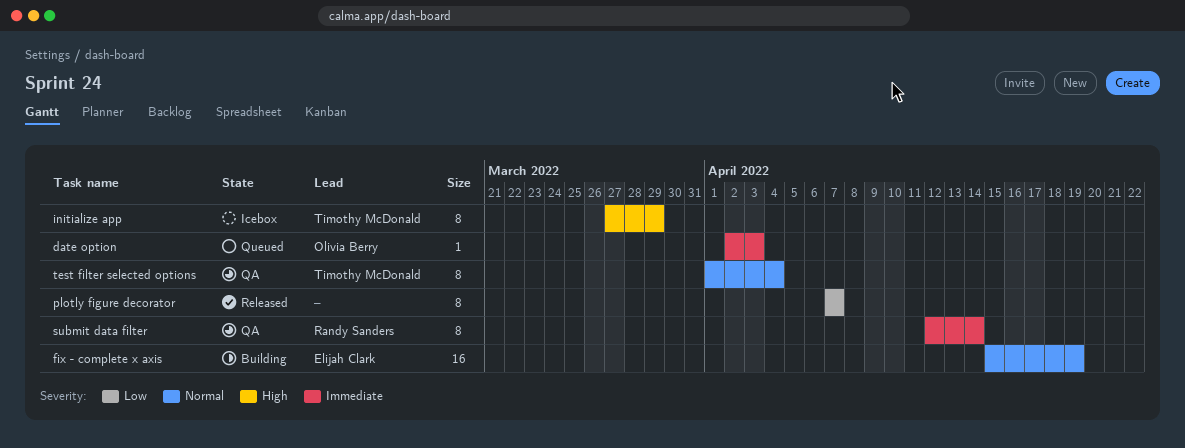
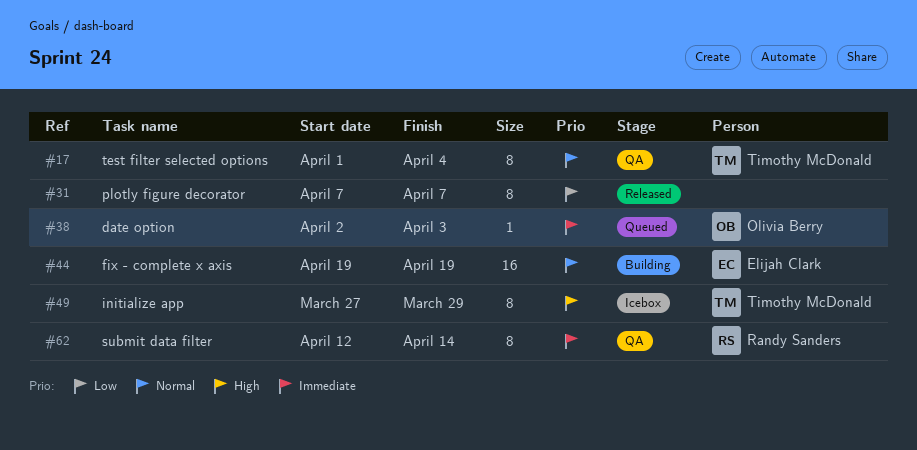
fix - complete x axis, start: Apr 15 -> Apr 19

